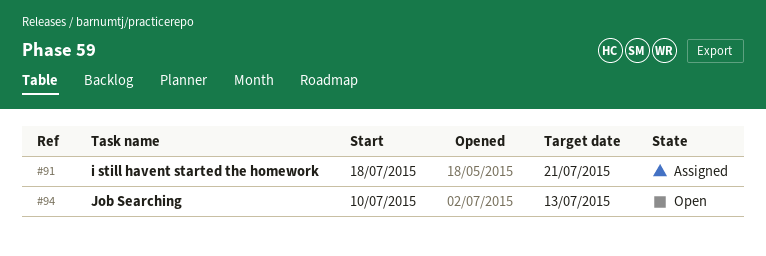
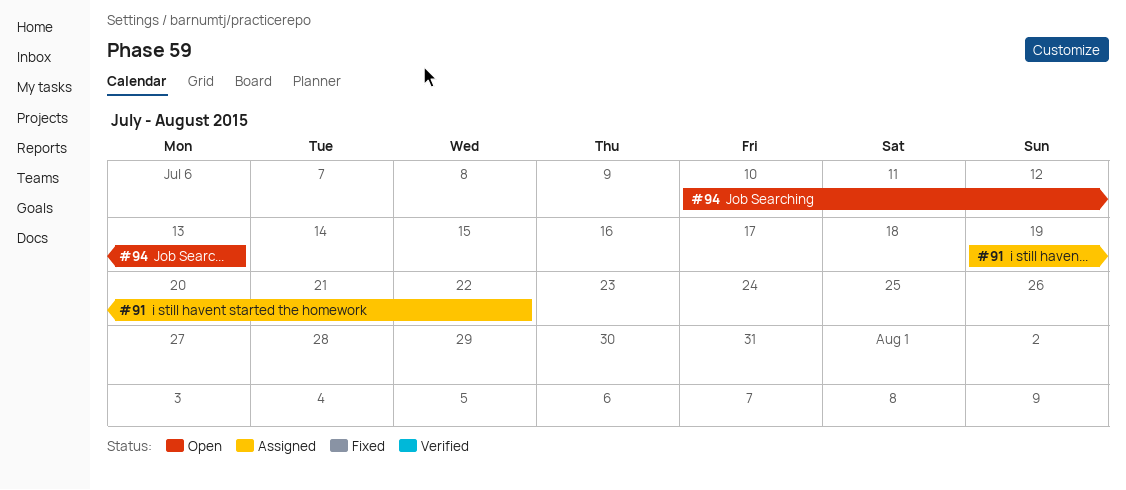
#91, start: Jul 18 -> Jul 19
#91, due: Jul 21 -> Jul 22

